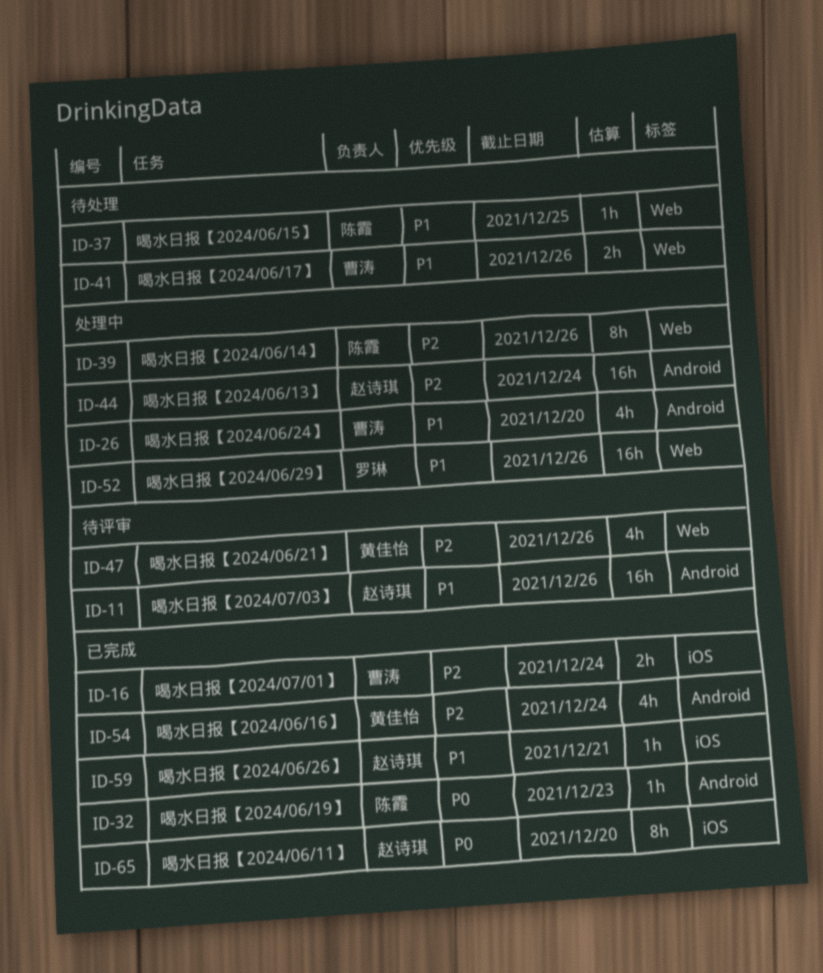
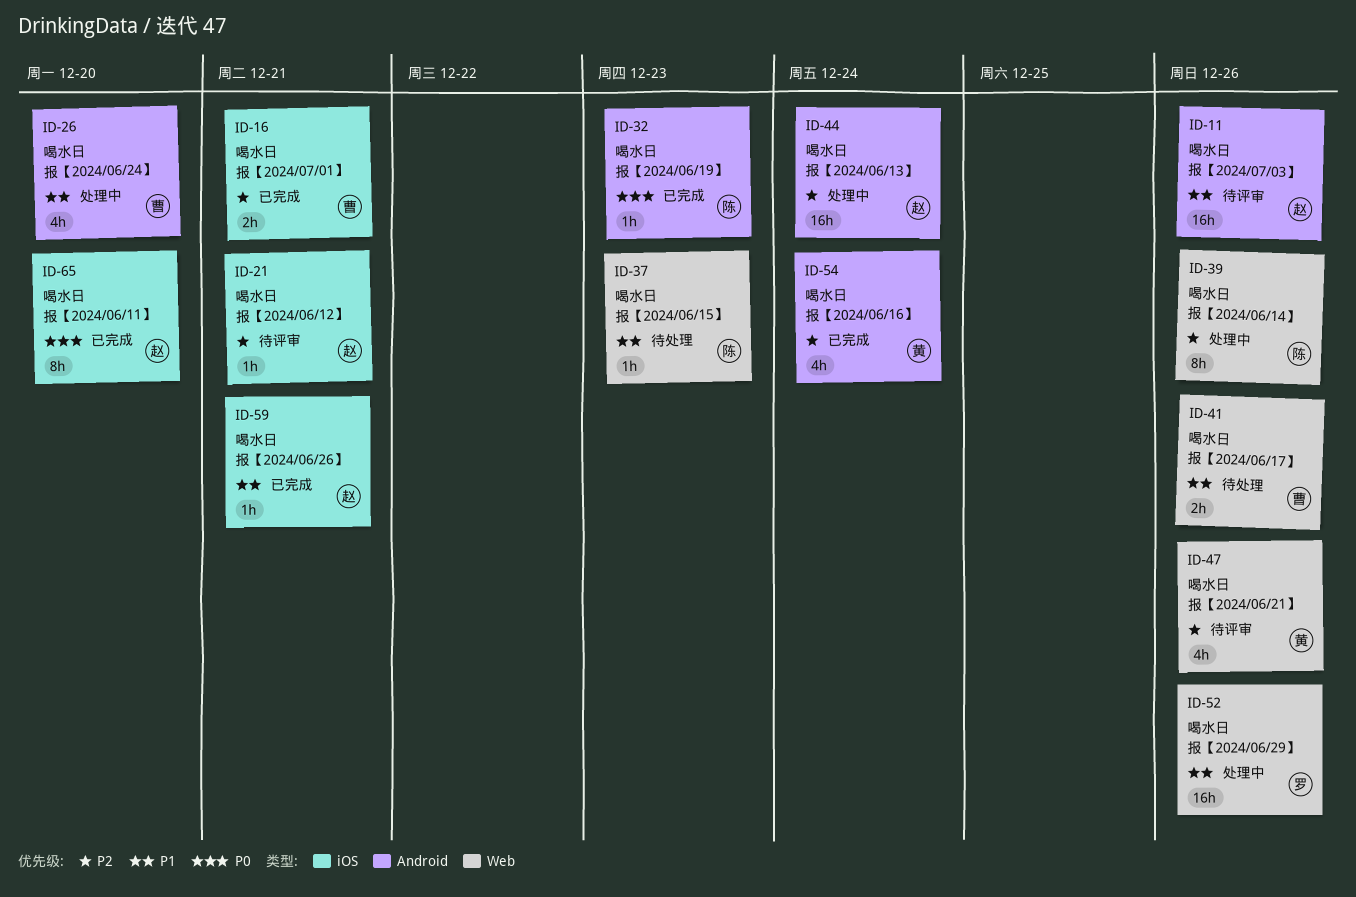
ID-16, due: Dec 24 -> Dec 21
ID-21: none -> present
ID-37, due: Dec 25 -> Dec 23

